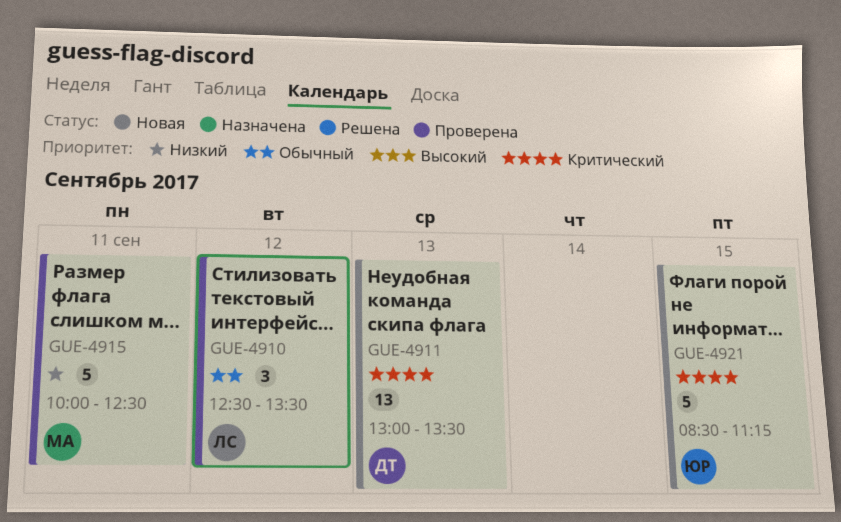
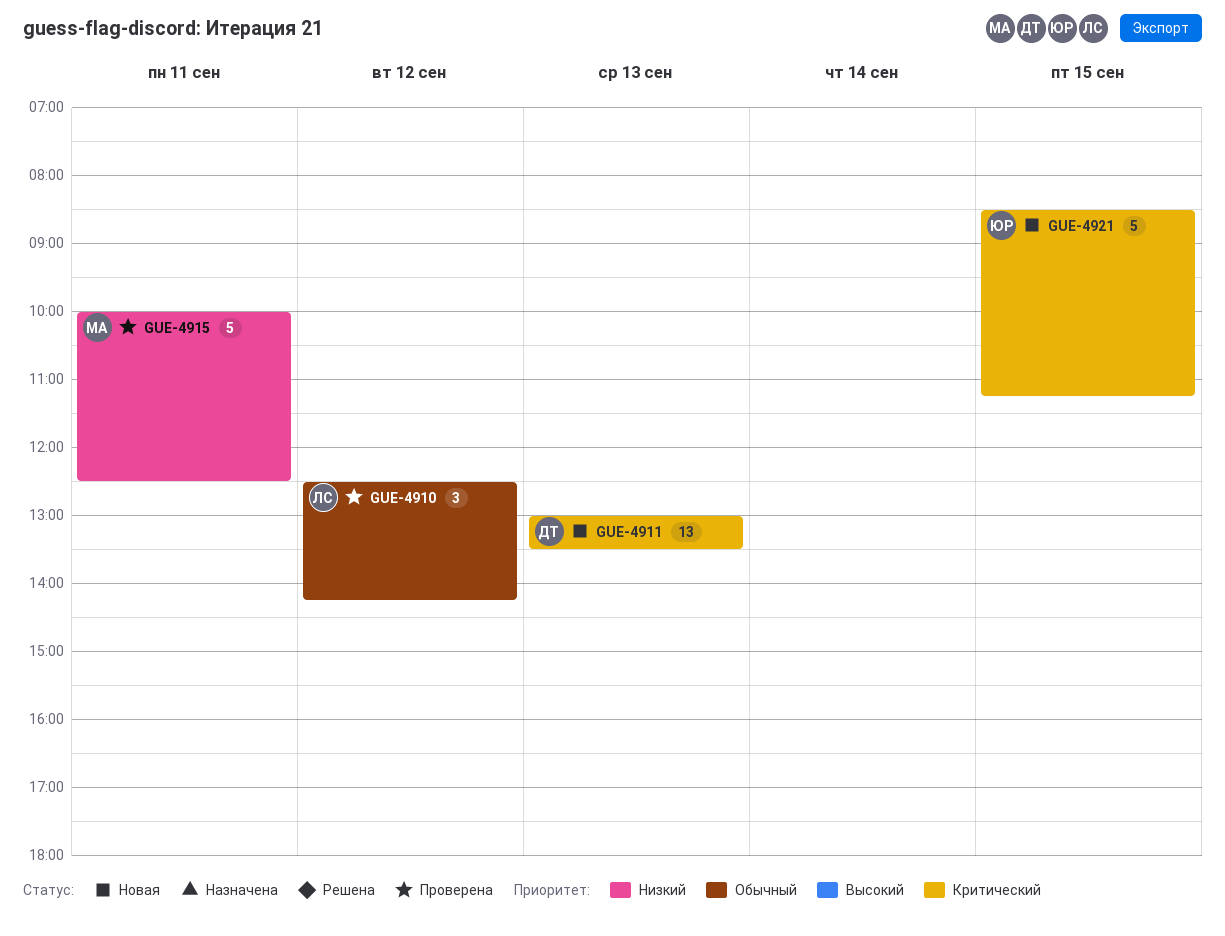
GUE-4910, ends: 13:30 -> 14:15

